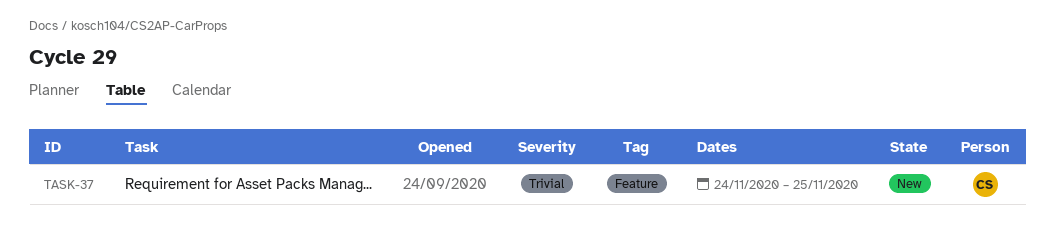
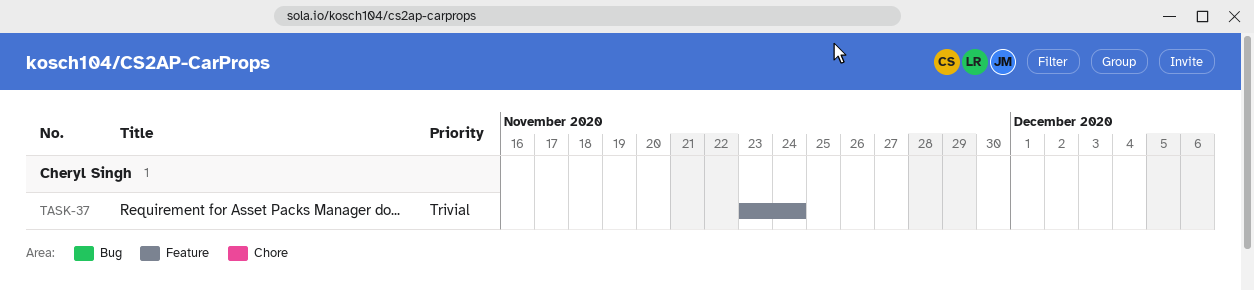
TASK-37, start: Nov 24 -> Nov 23
TASK-37, due: Nov 25 -> Nov 24

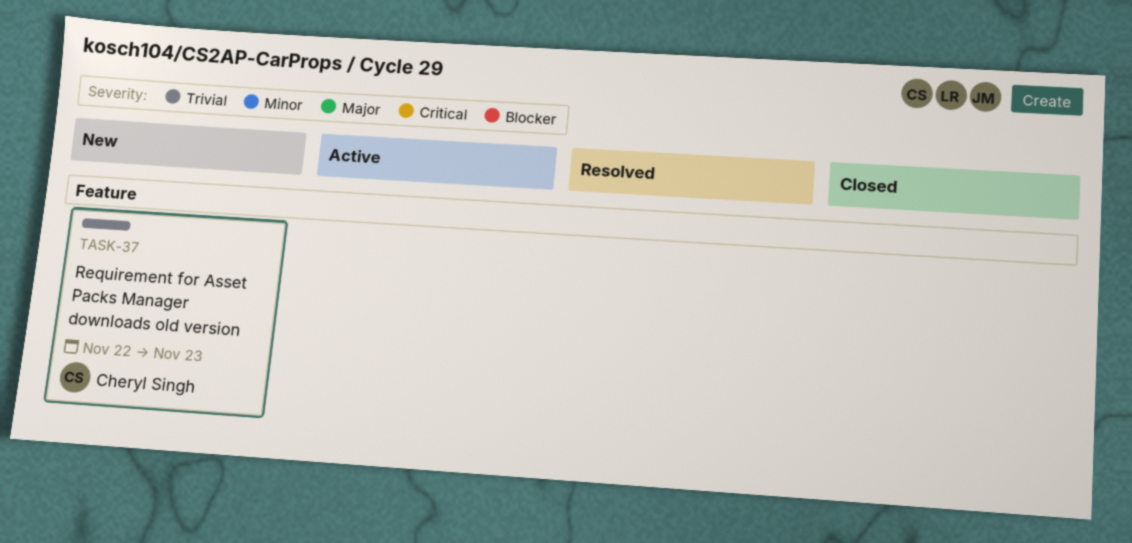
TASK-37, start: Nov 23 -> Nov 22
TASK-37, due: Nov 24 -> Nov 23

